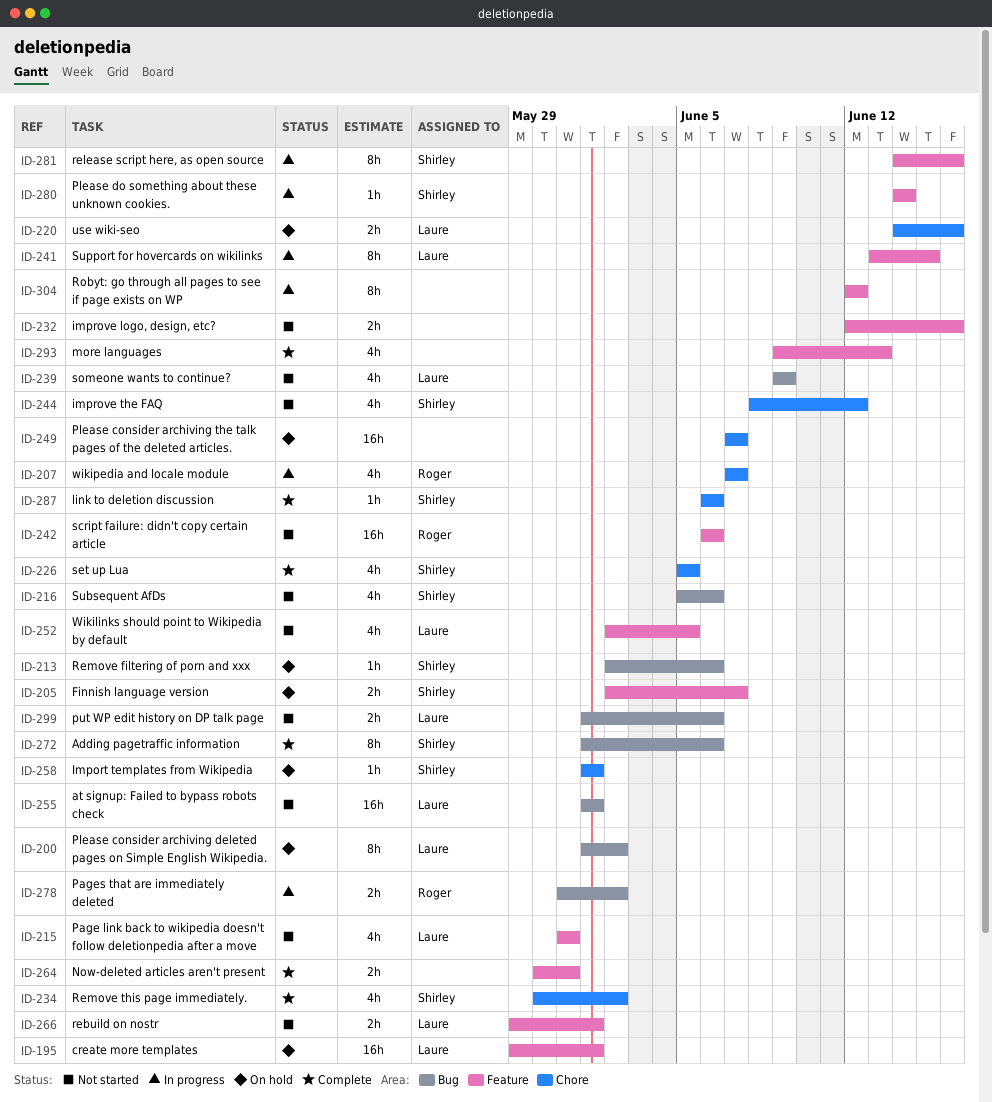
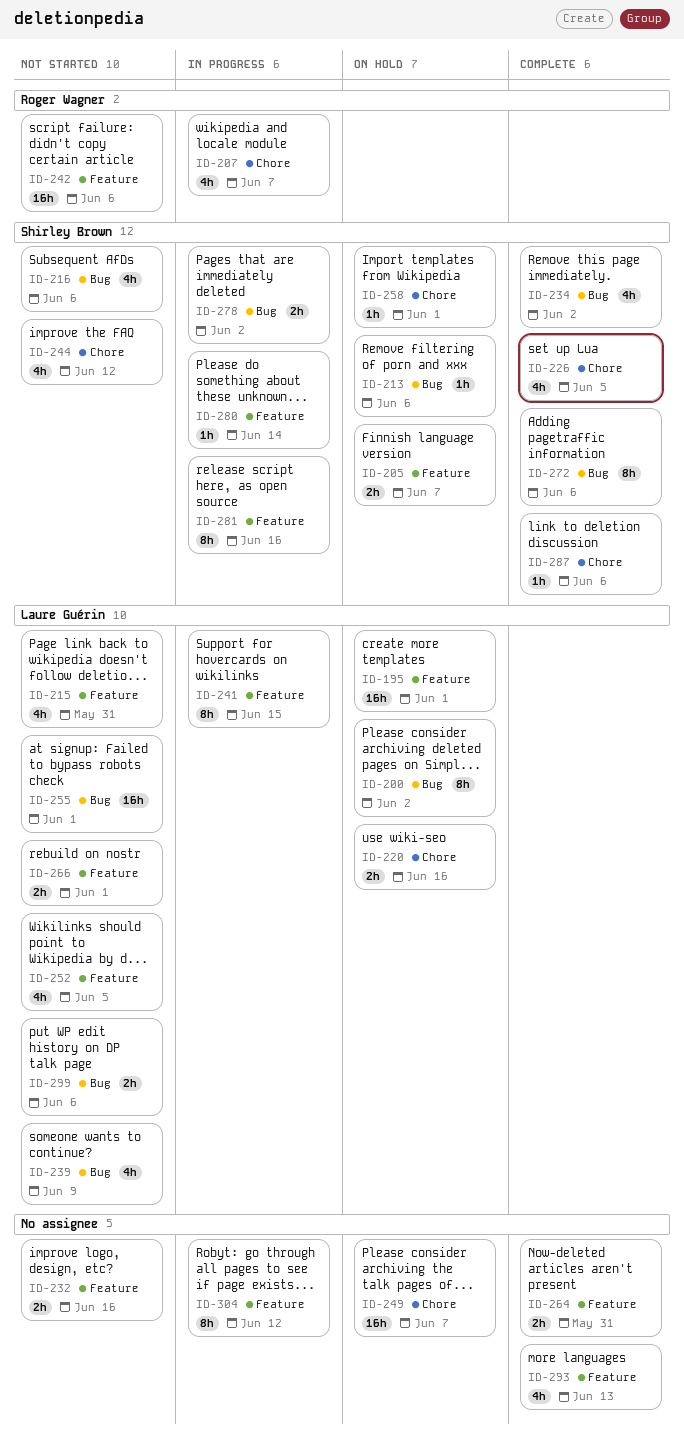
ID-234, label: Chore -> Bug
ID-278, owner: Roger Wagner -> Shirley Brown

